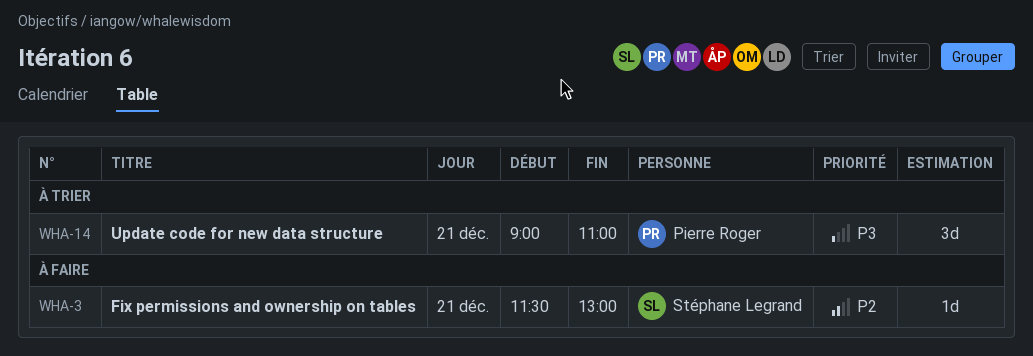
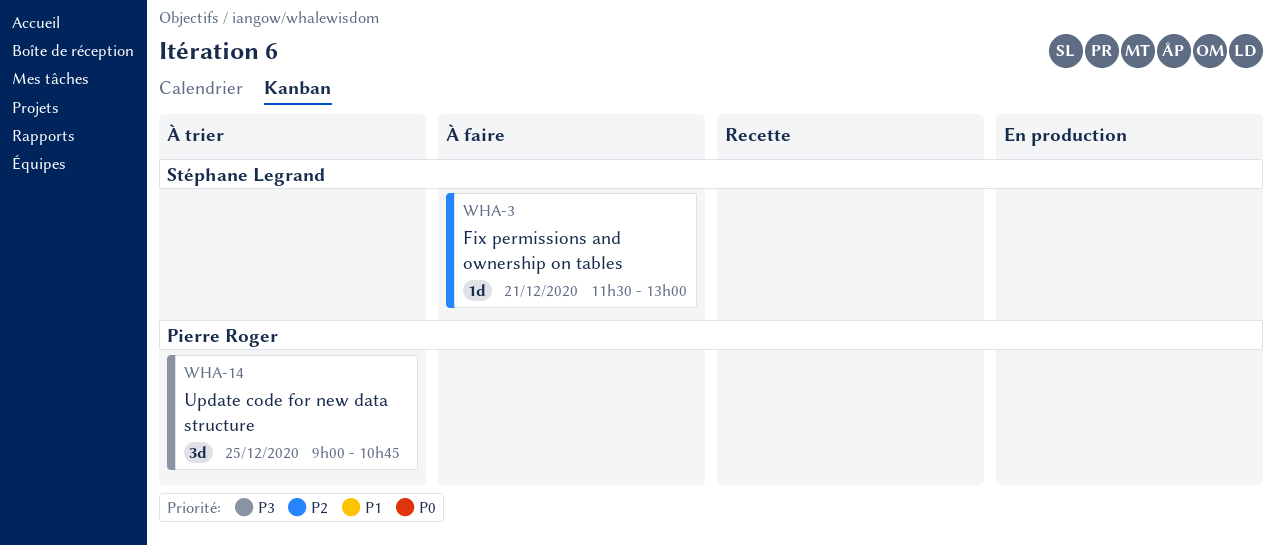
WHA-14, day: Dec 21 -> Dec 25
WHA-14, ends: 11:00 -> 10:45

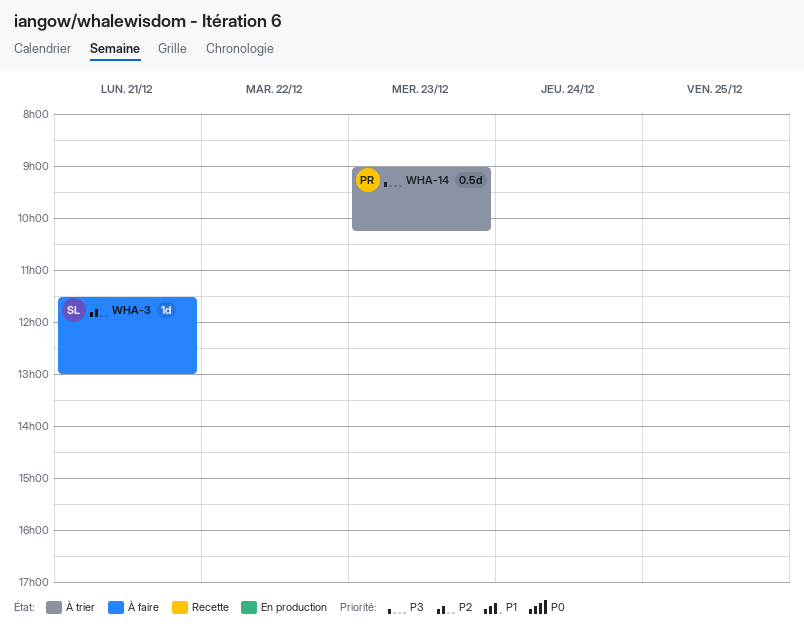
WHA-14, estimate: 3d -> 0.5d
WHA-14, day: Dec 25 -> Dec 23
WHA-14, ends: 10:45 -> 10:15

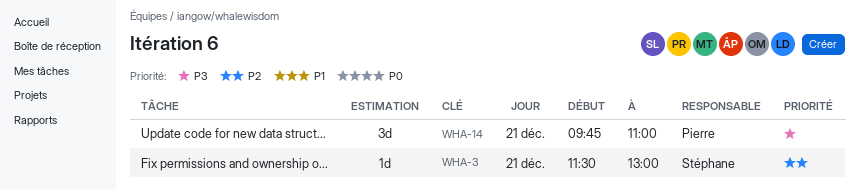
WHA-14, estimate: 0.5d -> 3d
WHA-14, day: Dec 23 -> Dec 21
WHA-14, begins: 09:00 -> 09:45
WHA-14, ends: 10:15 -> 11:00

